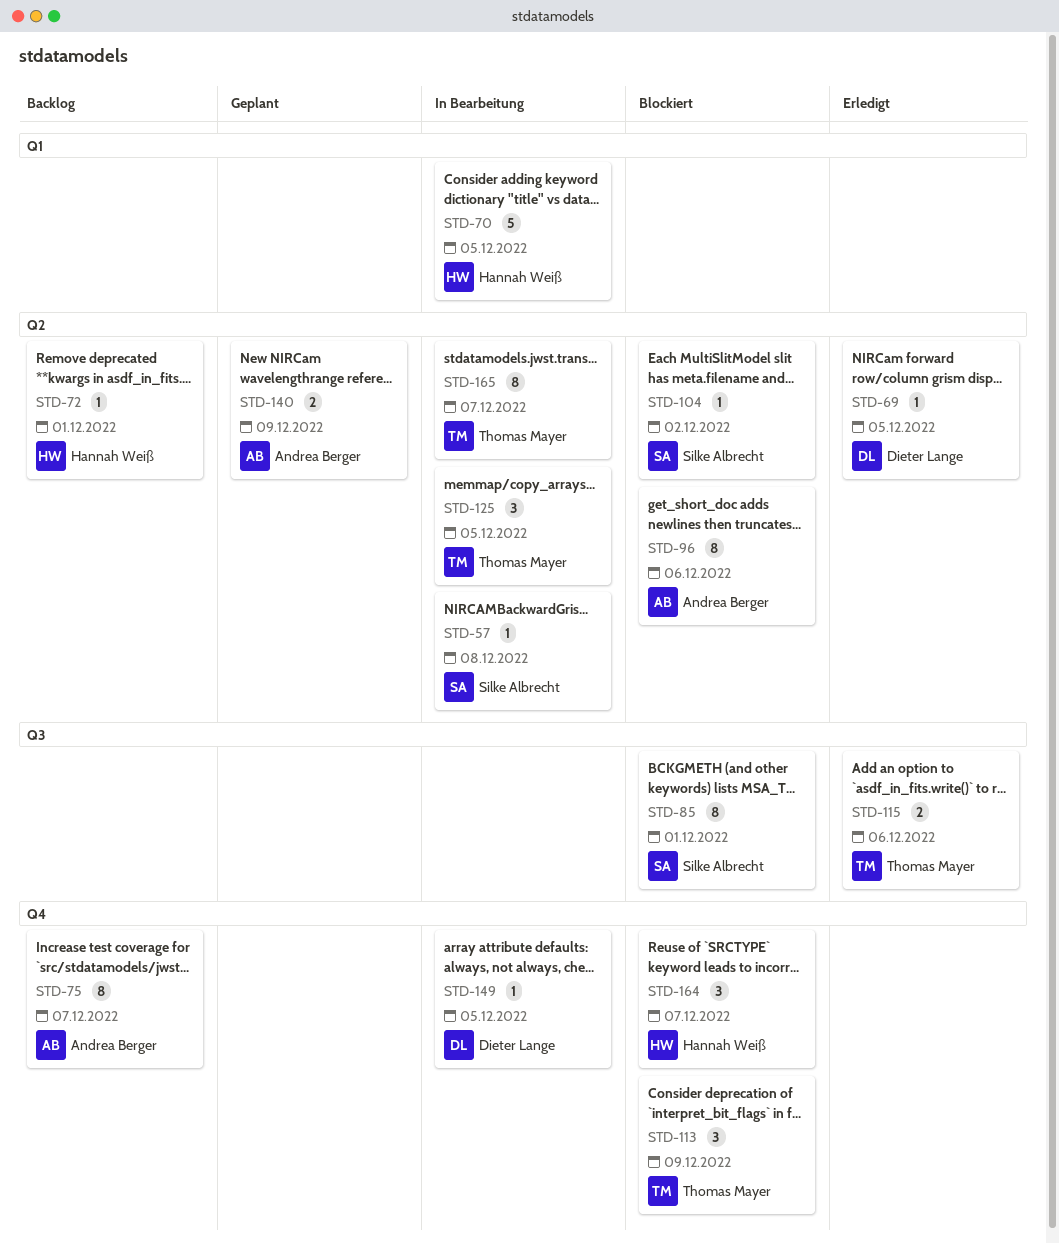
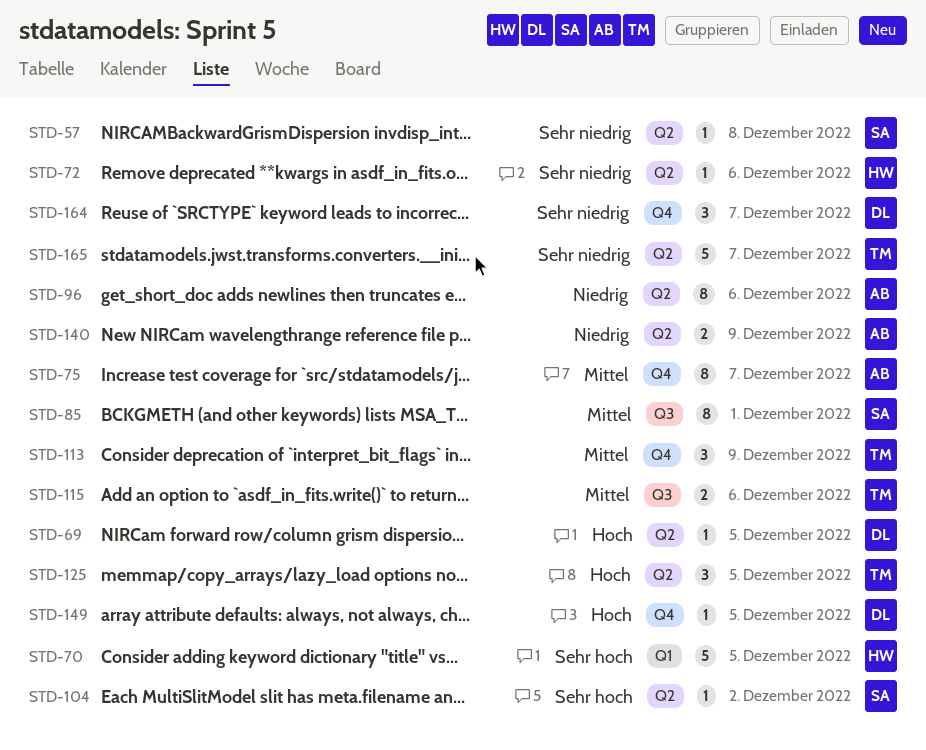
STD-72, due: Dec 1 -> Dec 6
STD-164, owner: Hannah Weiß -> Dieter Lange
STD-165, estimate: 8 -> 5

